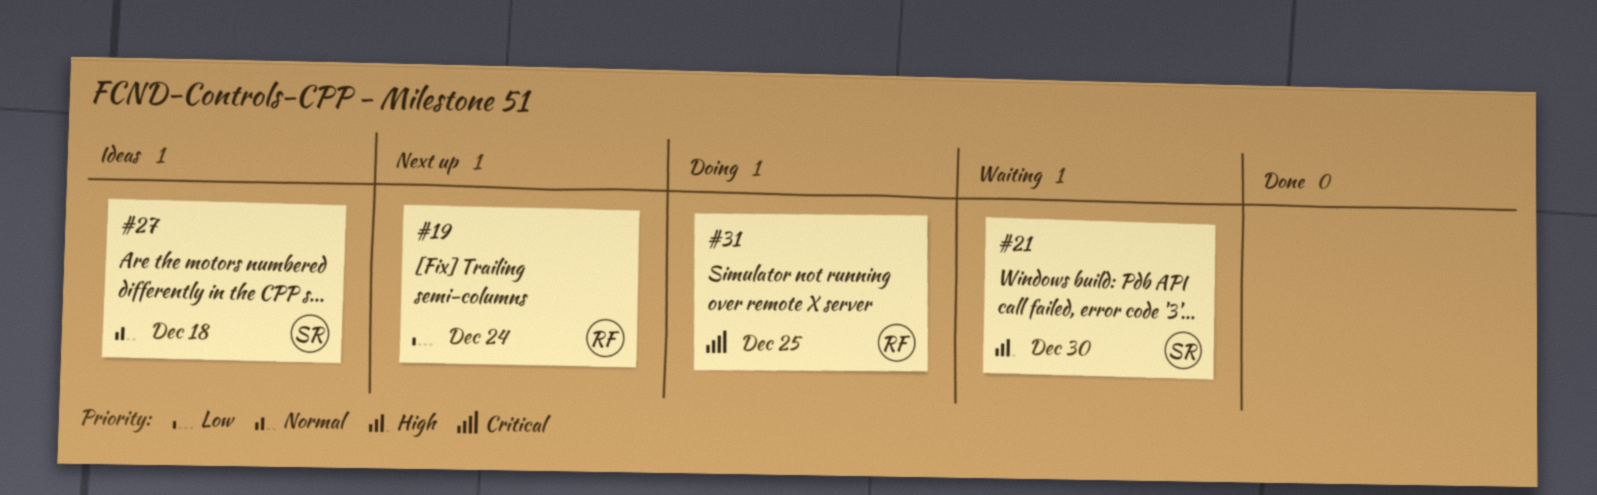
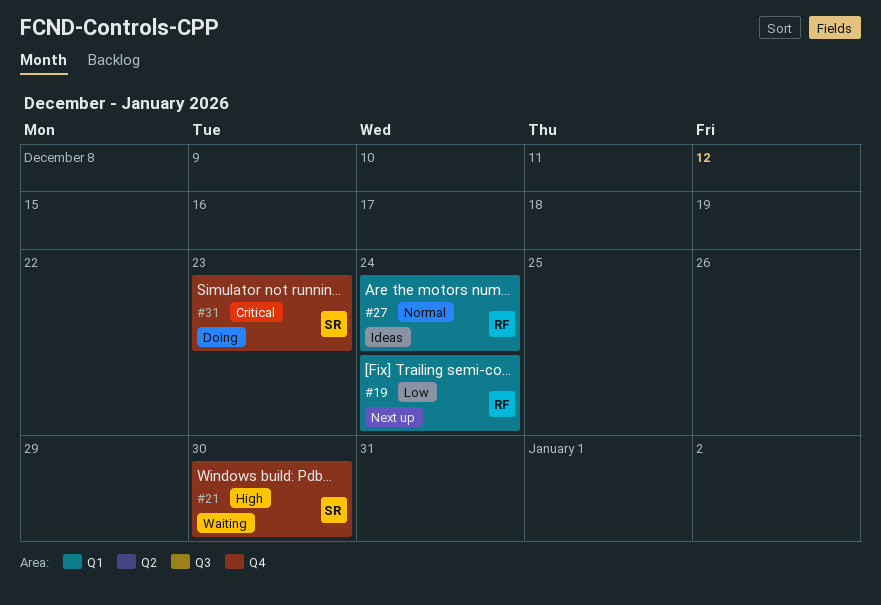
#27, owner: SR -> RF
#27, due: Dec 18 -> Dec 24
#31, owner: RF -> SR
#31, due: Dec 25 -> Dec 23

